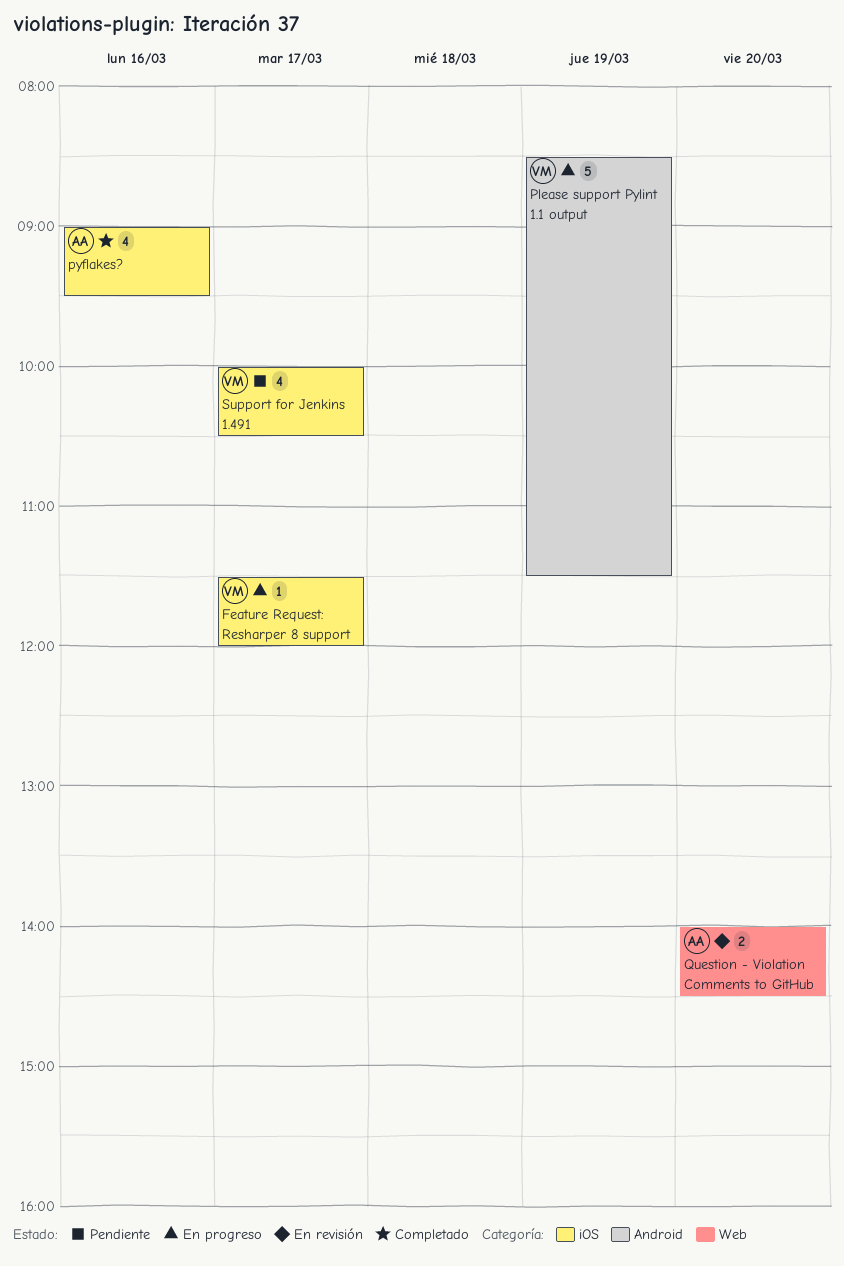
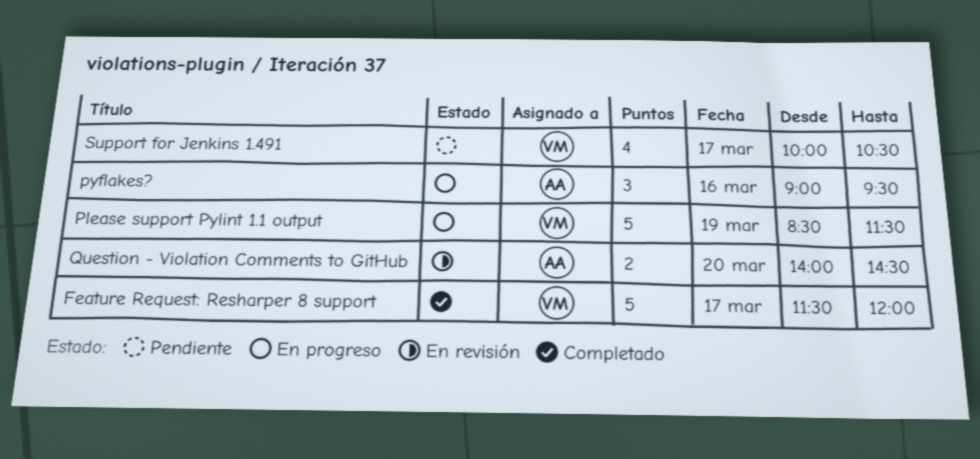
Feature Request: Resharper 8 support, status: En progreso -> Completado
Feature Request: Resharper 8 support, estimate: 1 -> 5
pyflakes?, status: Completado -> En progreso
pyflakes?, estimate: 4 -> 3

